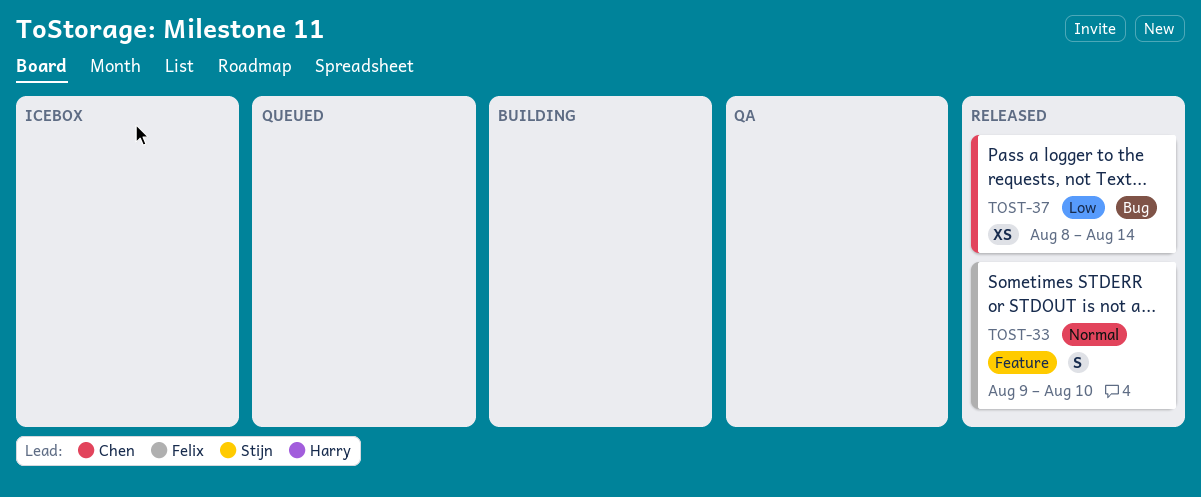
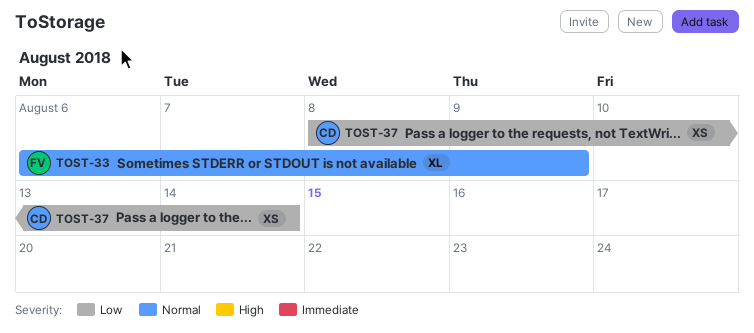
TOST-33, estimate: S -> XL
TOST-33, start: Aug 9 -> Aug 6
TOST-33, due: Aug 10 -> Aug 9

